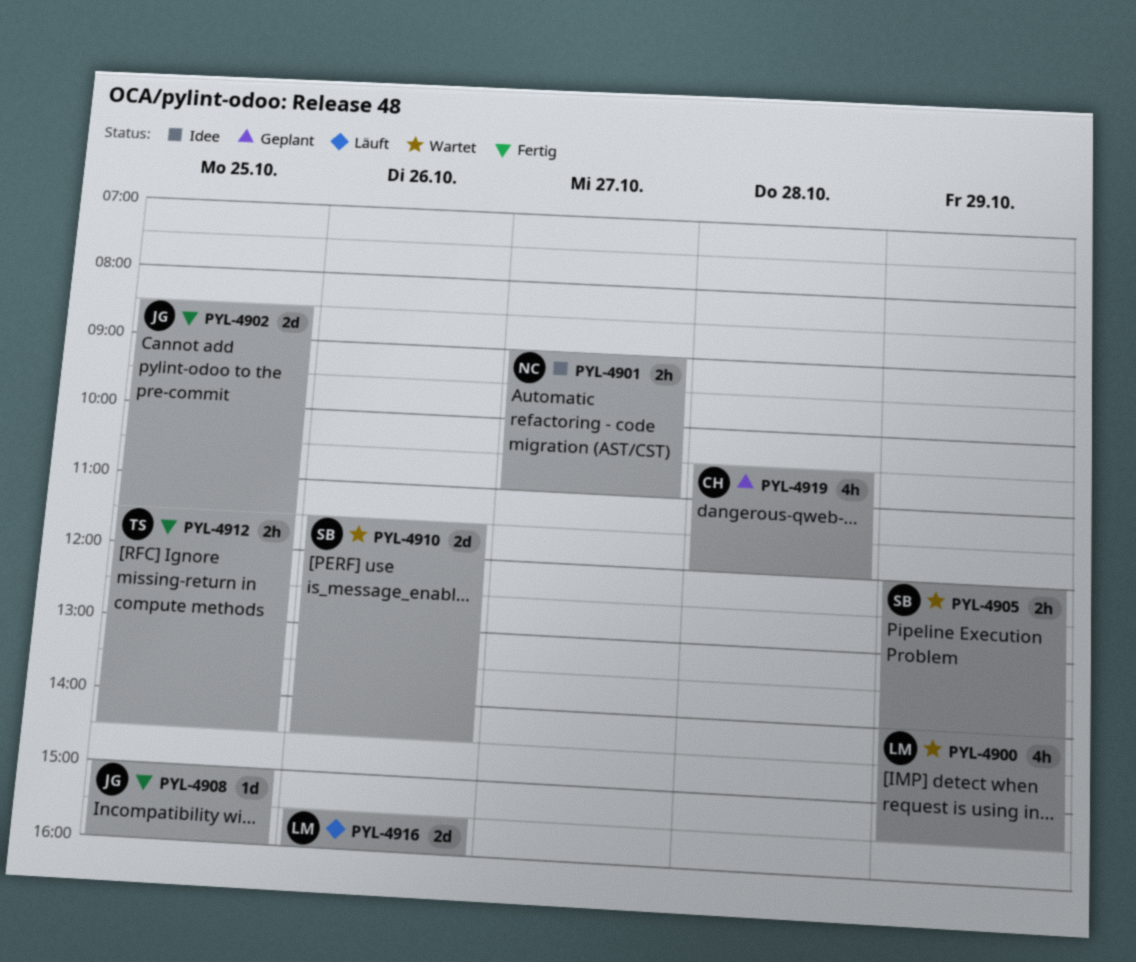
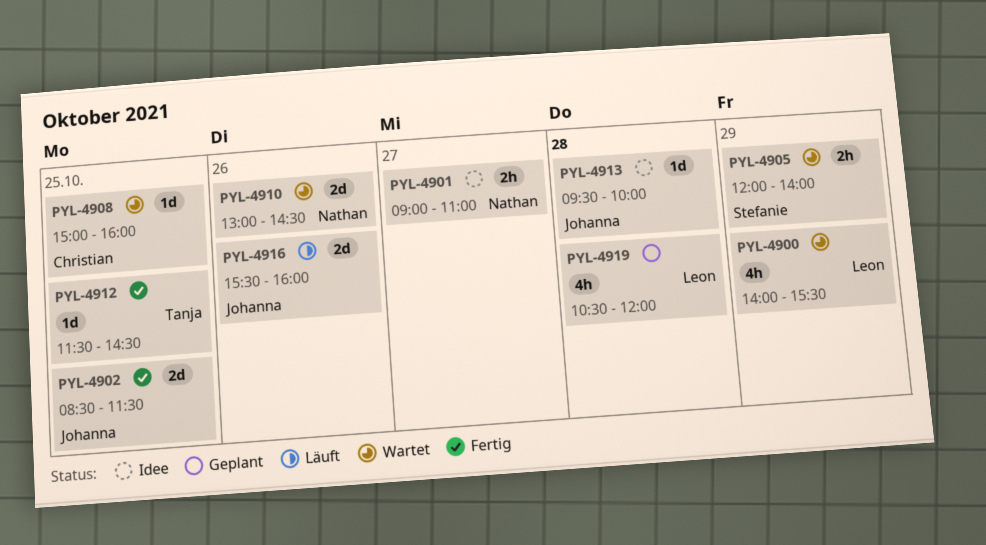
PYL-4908, status: Fertig -> Wartet
PYL-4908, owner: Johanna -> Christian
PYL-4910, owner: Stefanie -> Nathan
PYL-4910, begins: 11:30 -> 13:00
PYL-4912, estimate: 2h -> 1d
PYL-4913: none -> present
PYL-4916, owner: Leon -> Johanna
PYL-4919, owner: Christian -> Leon

